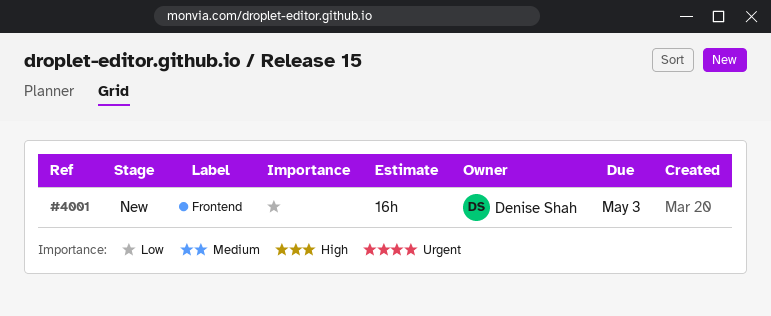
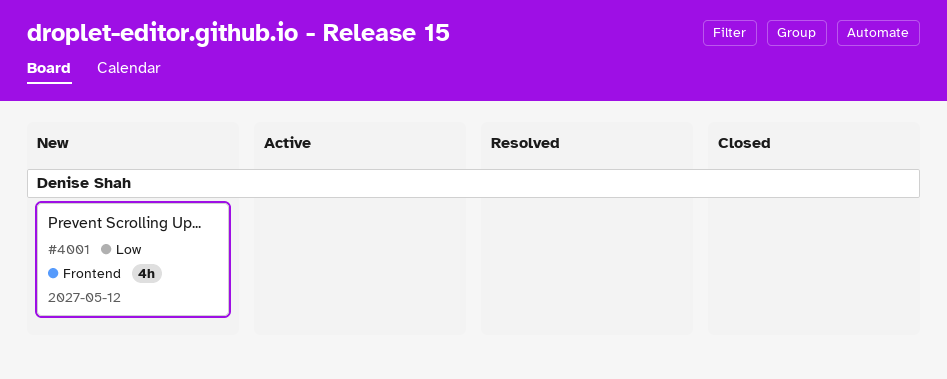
#4001, estimate: 16h -> 4h
#4001, due: May 3 -> May 12

